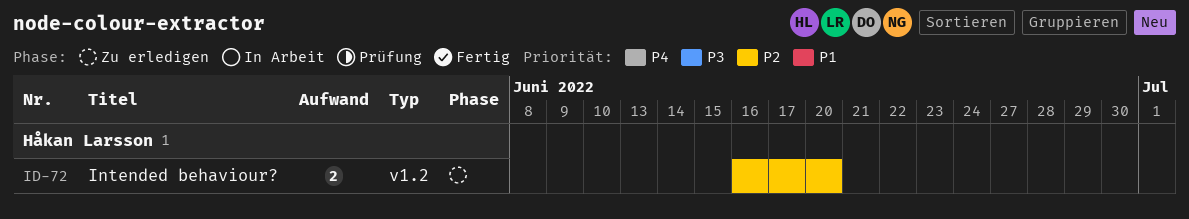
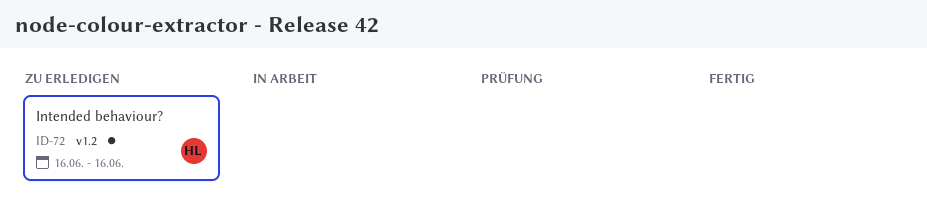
ID-72, estimate: 2 -> 1
ID-72, due: Jun 20 -> Jun 16

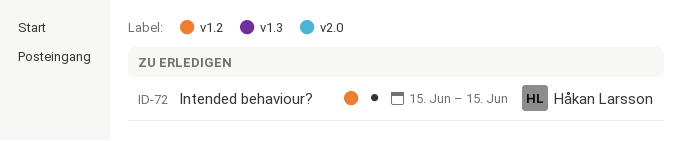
ID-72, start: Jun 16 -> Jun 15
ID-72, due: Jun 16 -> Jun 15

